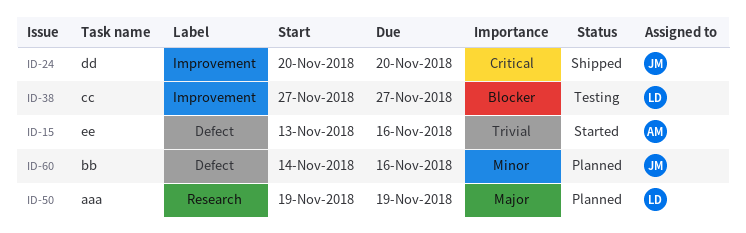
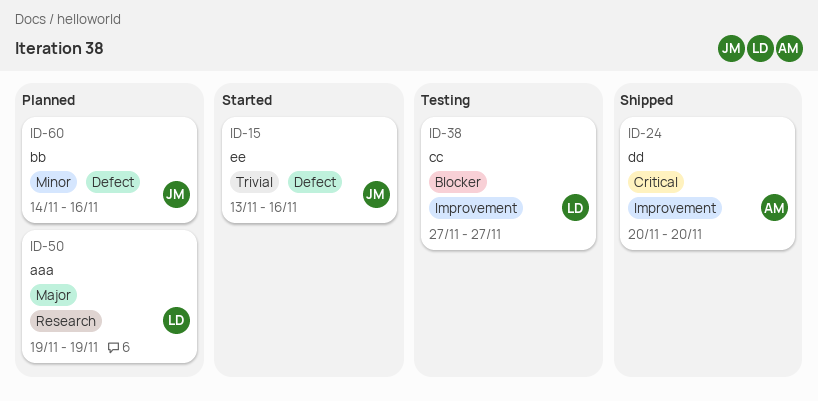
ID-15, owner: AM -> JM
ID-24, owner: JM -> AM

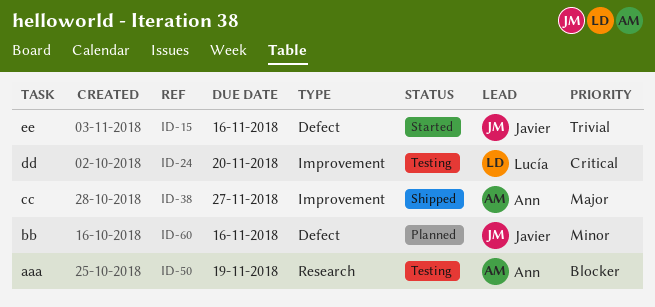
ID-24, status: Shipped -> Testing
ID-24, owner: Ann -> Lucía
ID-38, status: Testing -> Shipped
ID-38, owner: Lucía -> Ann
ID-38, priority: Blocker -> Major
ID-50, status: Planned -> Testing
ID-50, owner: Lucía -> Ann
ID-50, priority: Major -> Blocker

